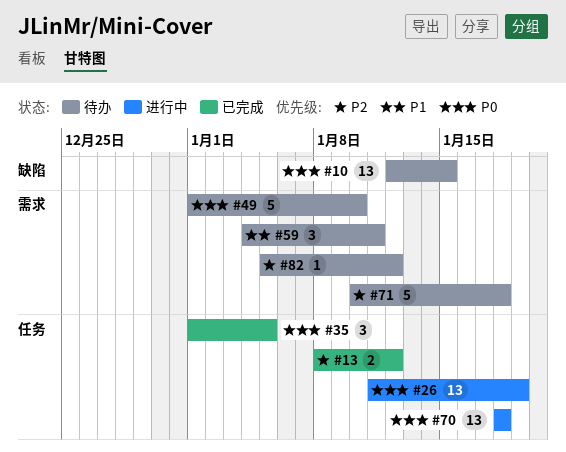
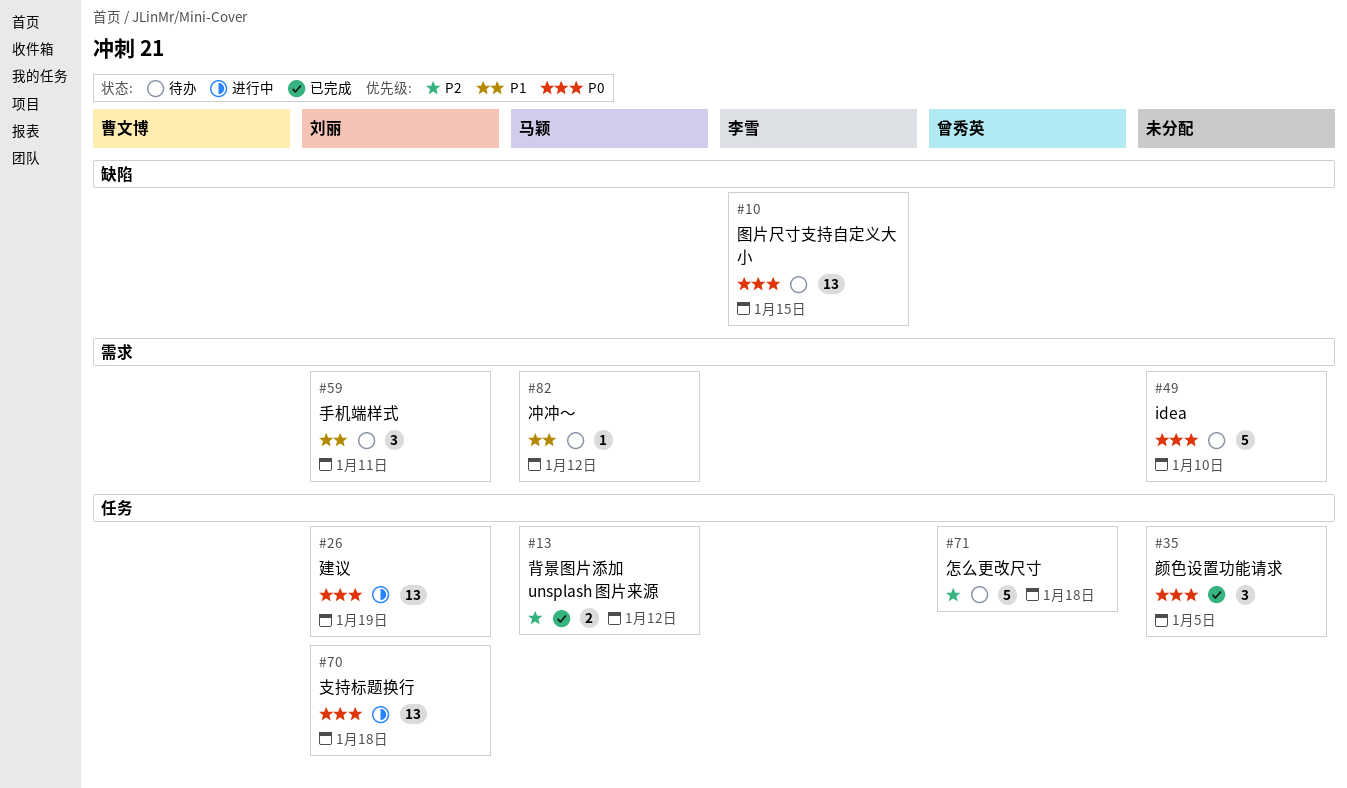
#71, label: 需求 -> 任务
#82, priority: P2 -> P1

